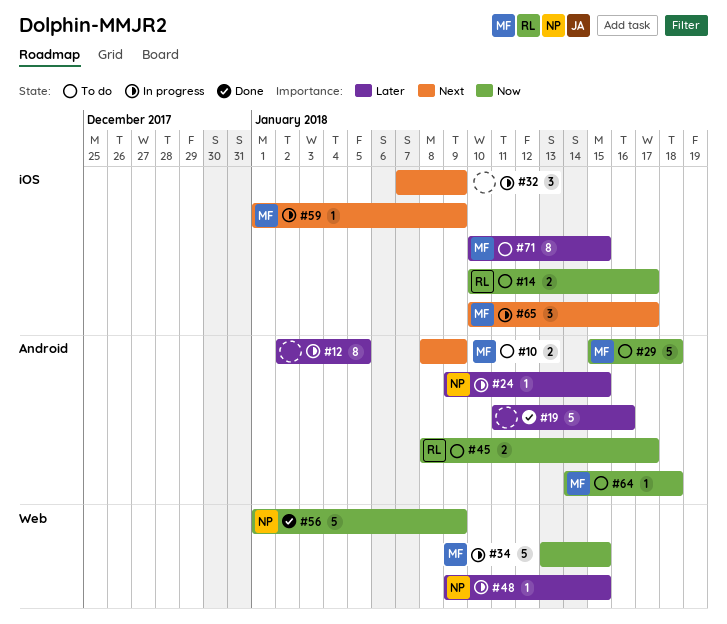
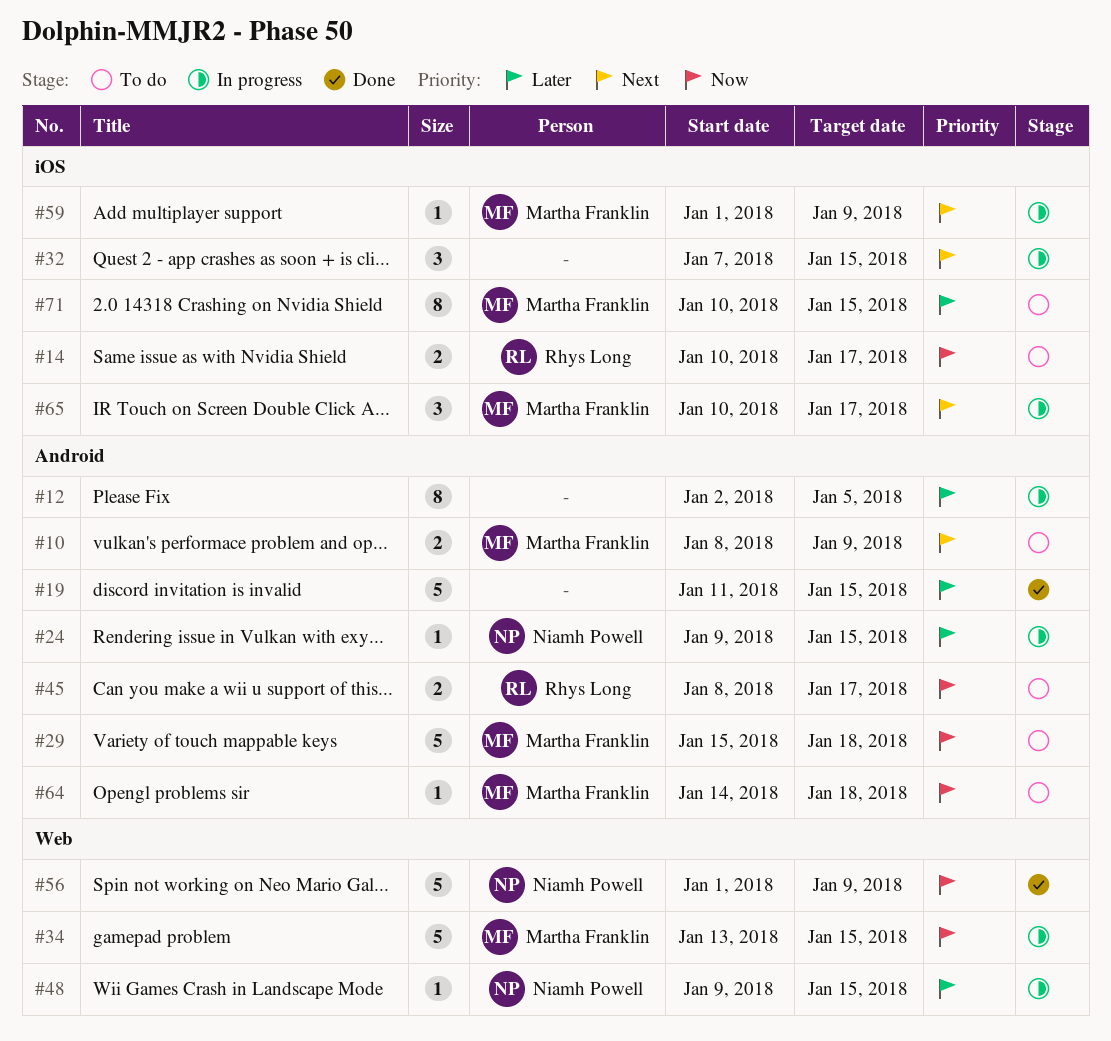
#19, due: Jan 16 -> Jan 15
#32, due: Jan 9 -> Jan 15

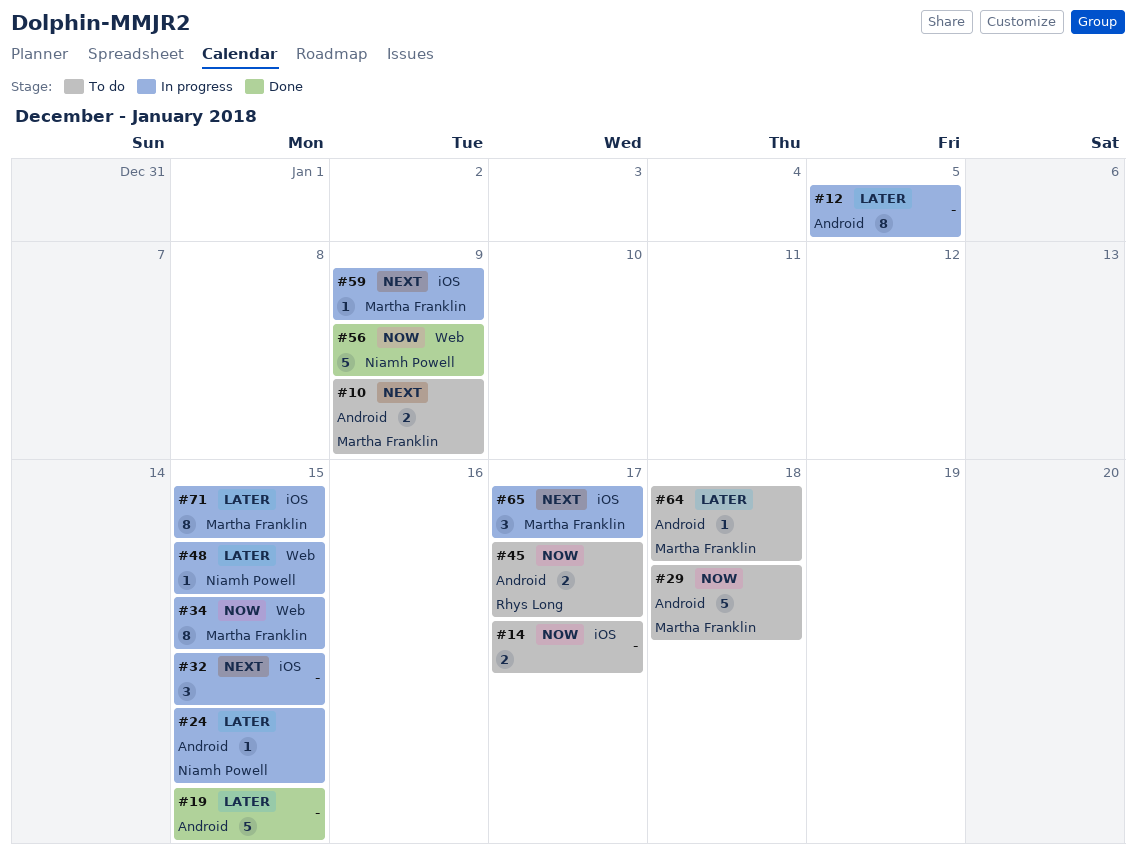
#14, owner: Rhys Long -> none
#34, estimate: 5 -> 8
#64, priority: Now -> Later
#71, status: To do -> In progress

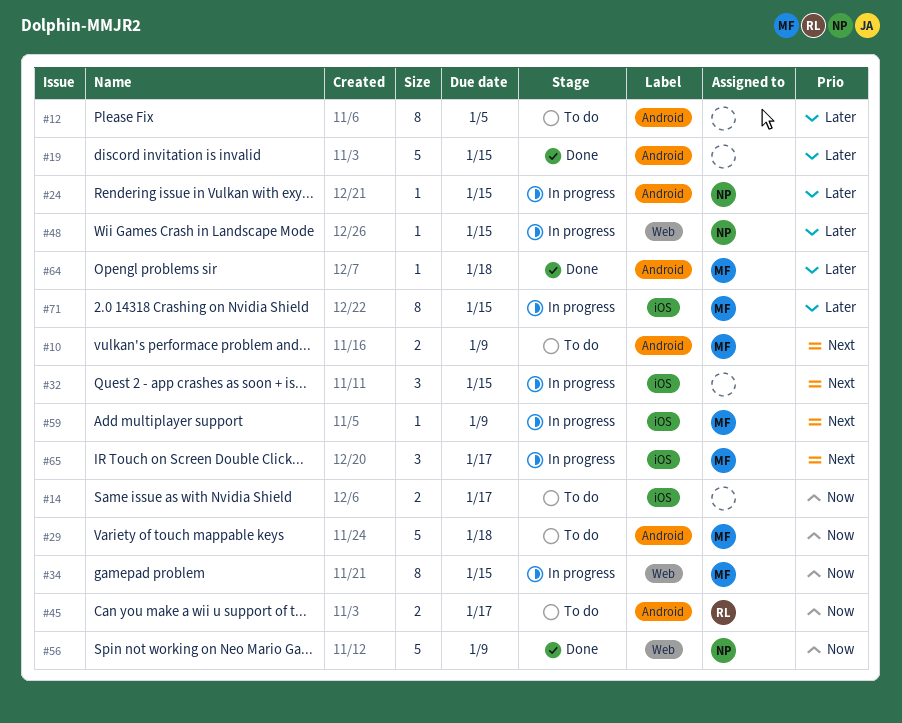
#12, status: In progress -> To do
#64, status: To do -> Done

